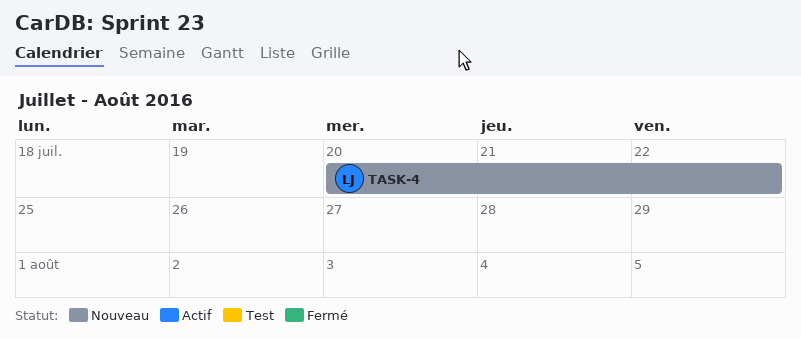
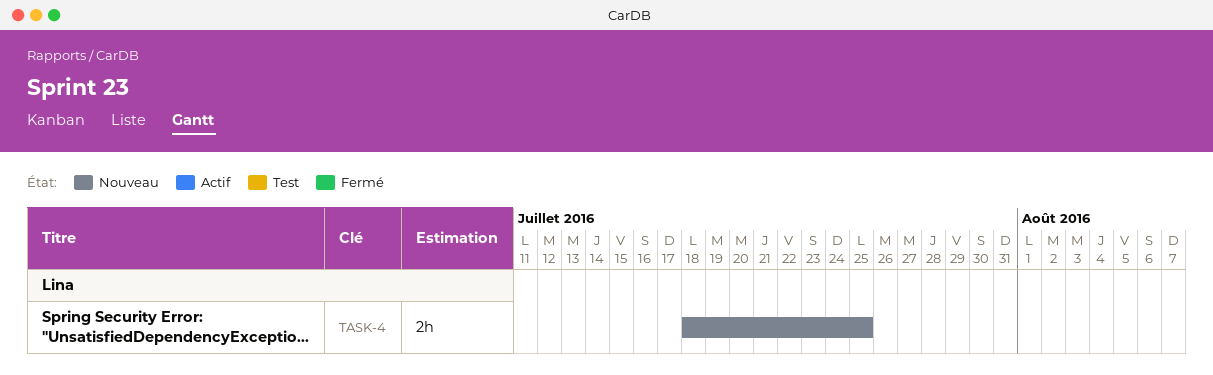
TASK-4, start: Jul 20 -> Jul 18
TASK-4, due: Jul 22 -> Jul 25

